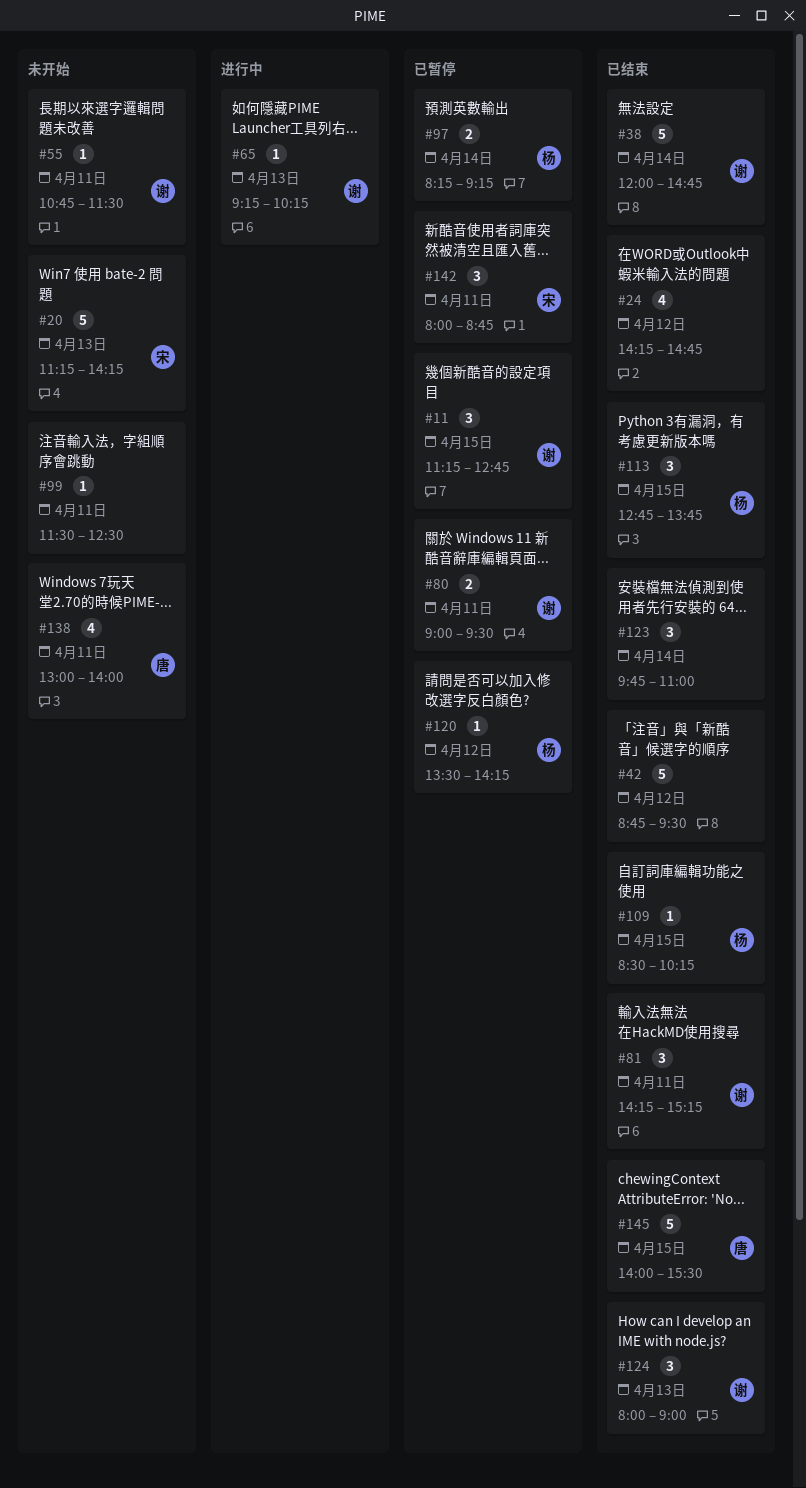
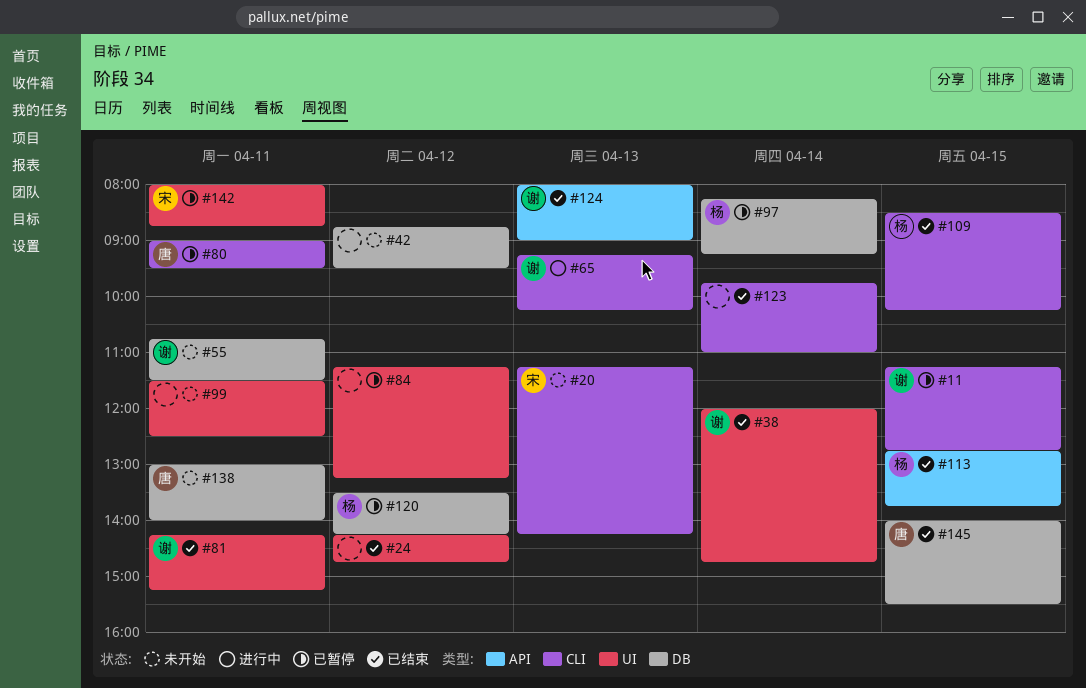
#42, status: 已结束 -> 未开始
#80, owner: 谢 -> 唐
#84: none -> present

